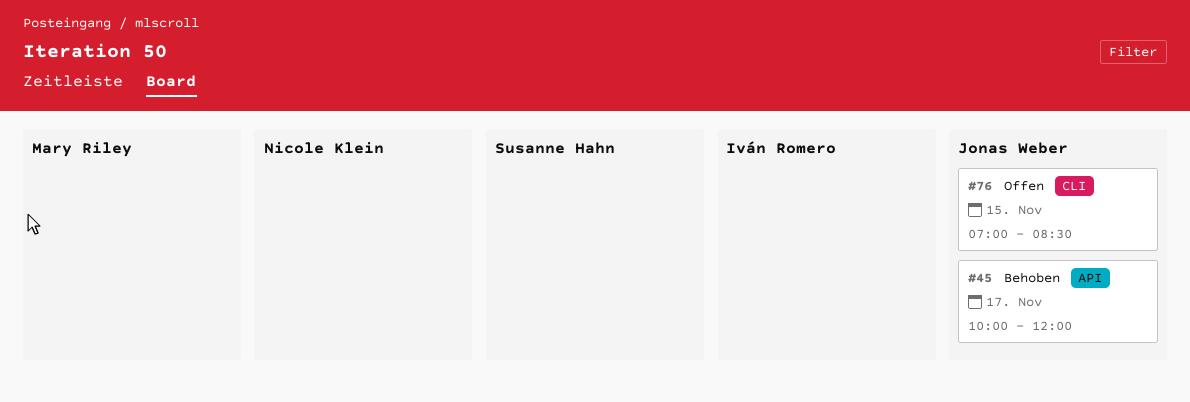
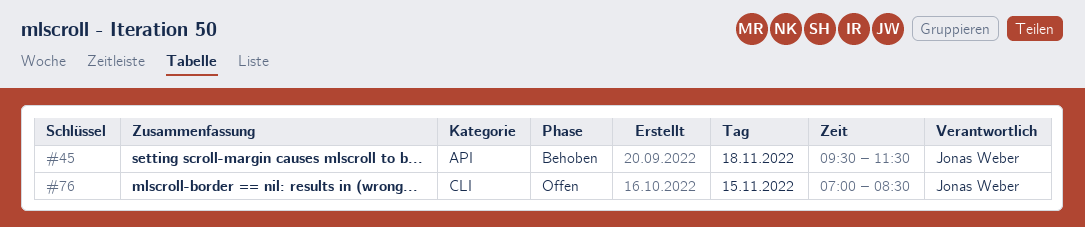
#45, day: Nov 17 -> Nov 18
#45, begins: 10:00 -> 09:30
#45, ends: 12:00 -> 11:30

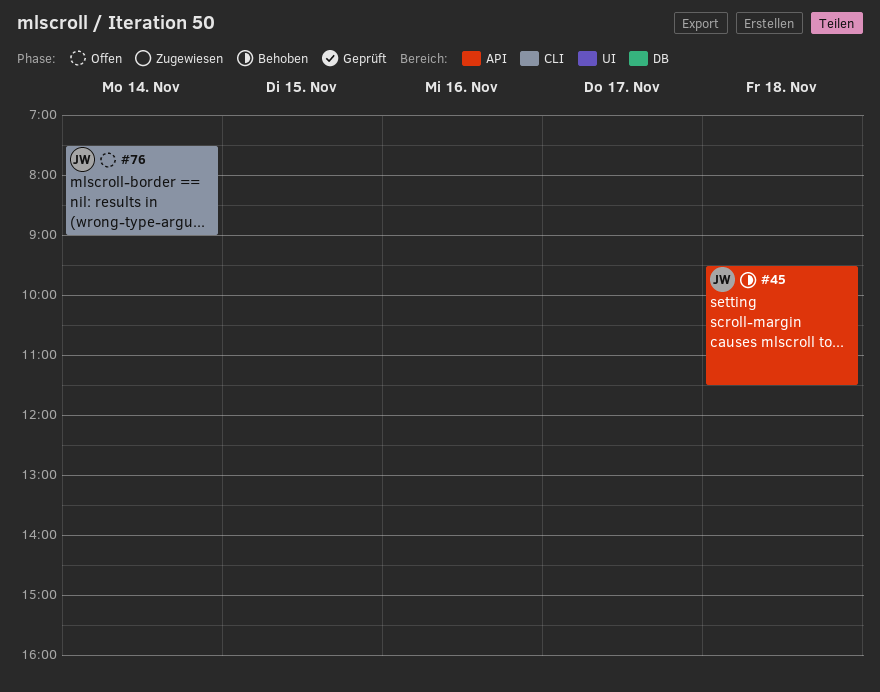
#76, day: Nov 15 -> Nov 14
#76, begins: 07:00 -> 07:30
#76, ends: 08:30 -> 09:00

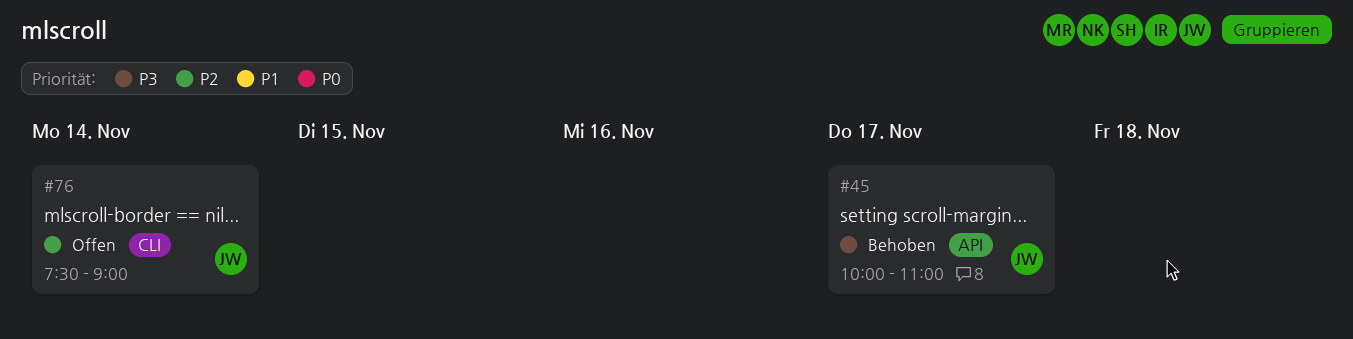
#45, day: Nov 18 -> Nov 17
#45, begins: 09:30 -> 10:00
#45, ends: 11:30 -> 11:00

